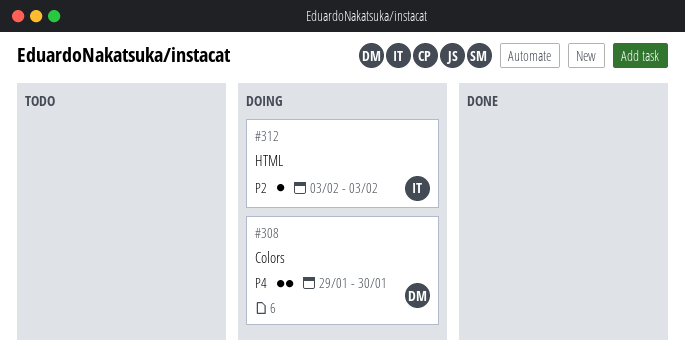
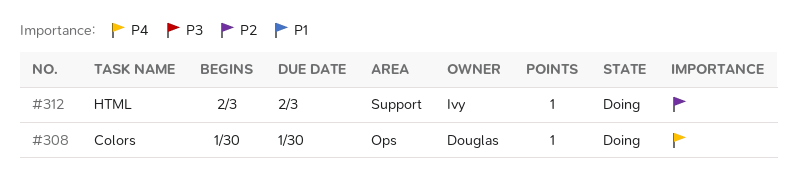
#308, estimate: 2 -> 1
#308, start: Jan 29 -> Jan 30

